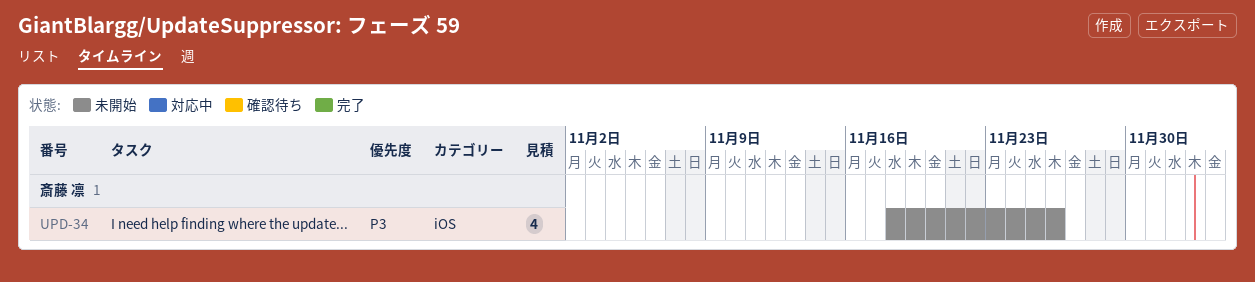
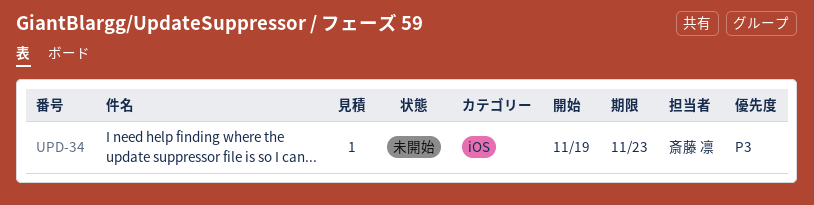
UPD-34, estimate: 4 -> 1
UPD-34, start: Nov 18 -> Nov 19
UPD-34, due: Nov 26 -> Nov 23

